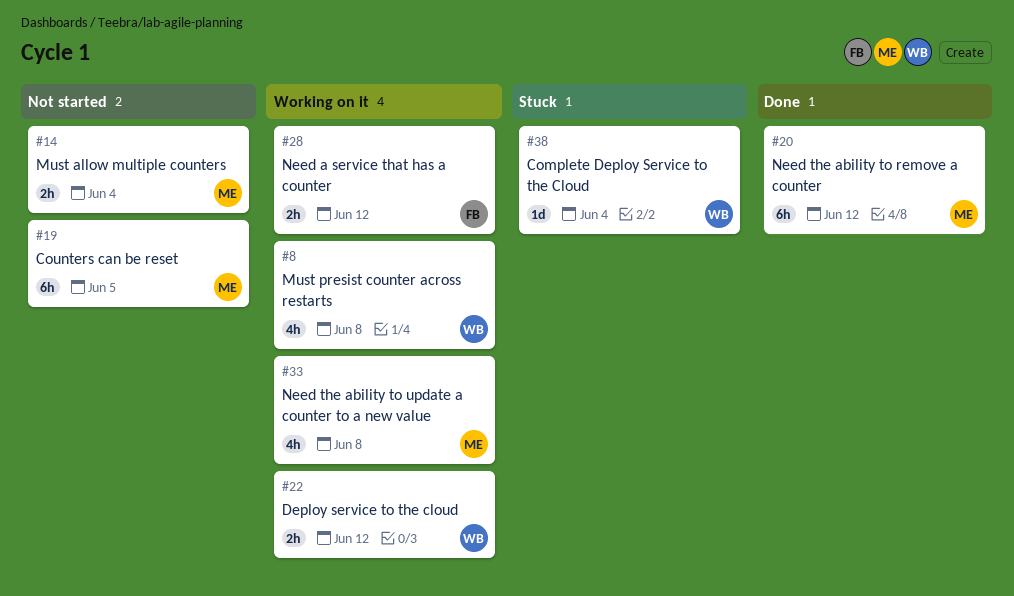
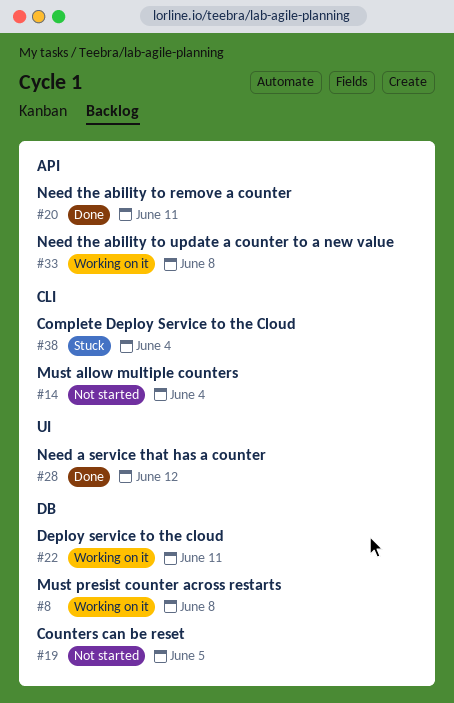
#20, due: Jun 12 -> Jun 11
#22, due: Jun 12 -> Jun 11
#28, status: Working on it -> Done

